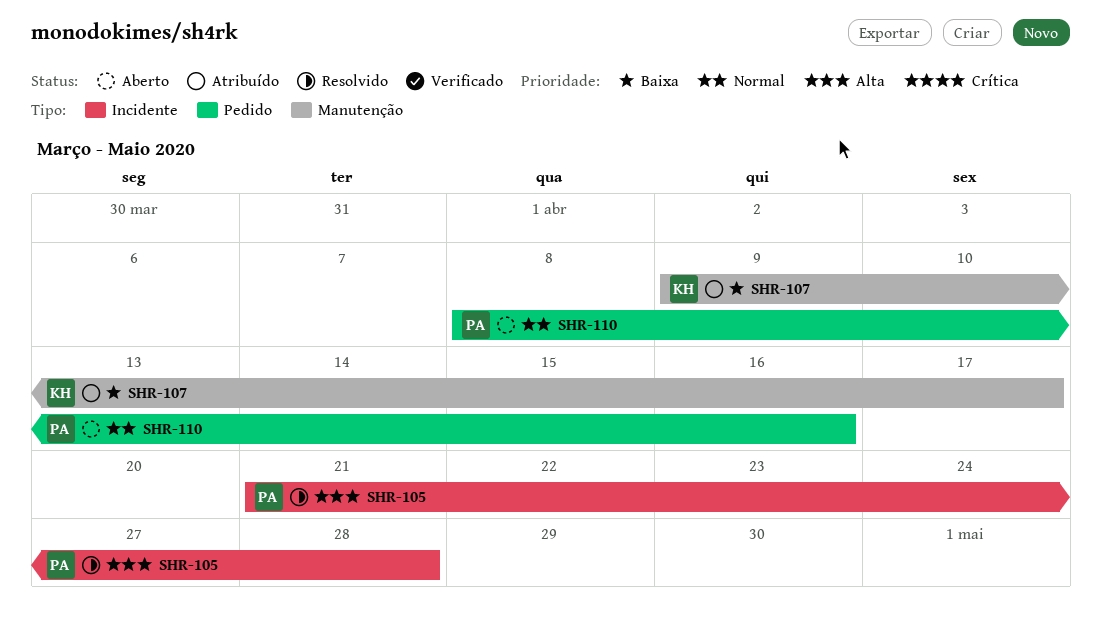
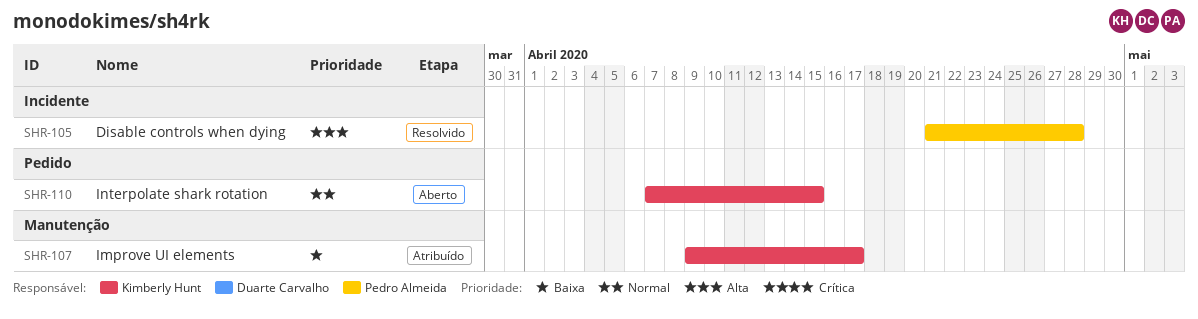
SHR-110, owner: Pedro Almeida -> Kimberly Hunt
SHR-110, start: Apr 8 -> Apr 7
SHR-110, due: Apr 16 -> Apr 15

